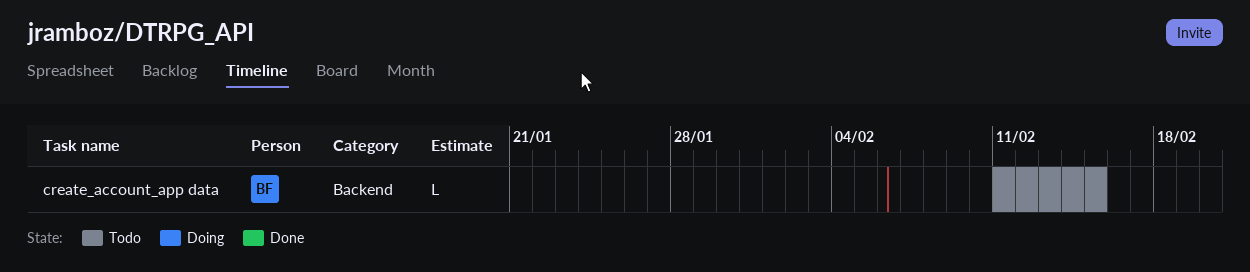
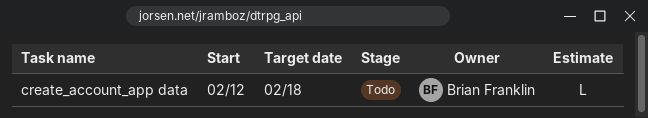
create_account_app data, start: Feb 11 -> Feb 12
create_account_app data, due: Feb 15 -> Feb 18

